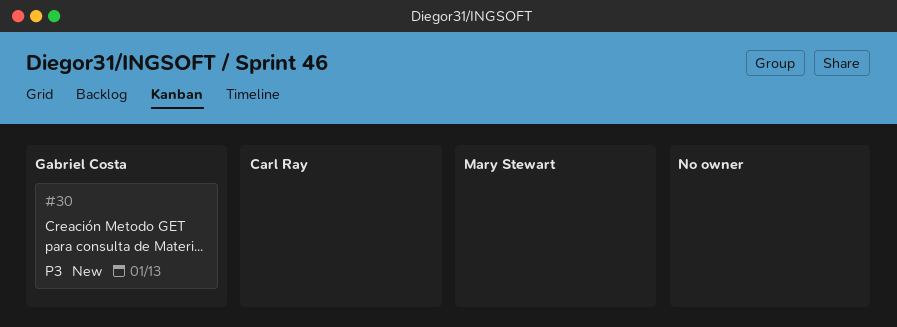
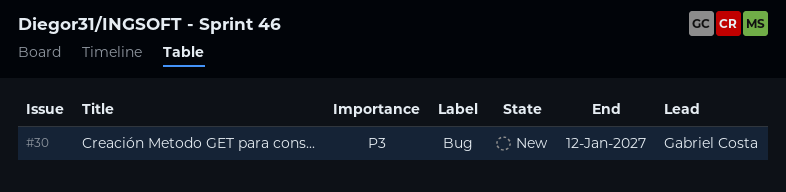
#30, due: Jan 13 -> Jan 12

